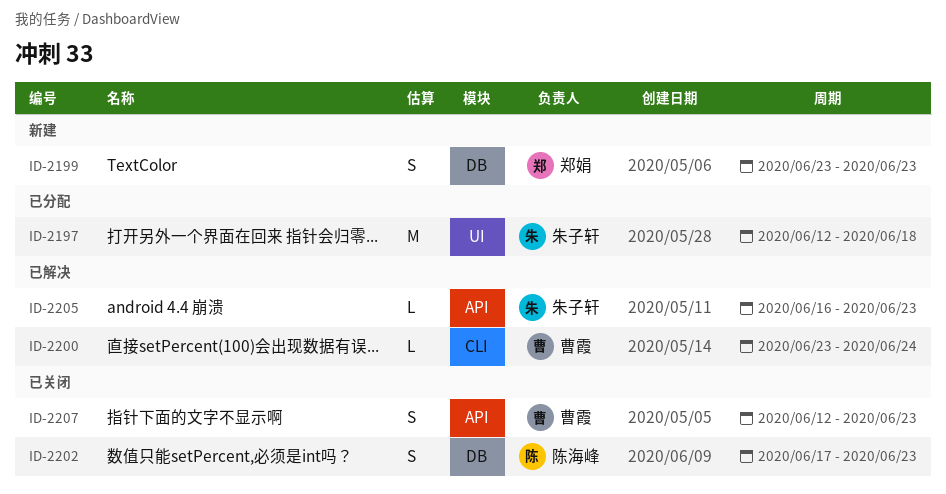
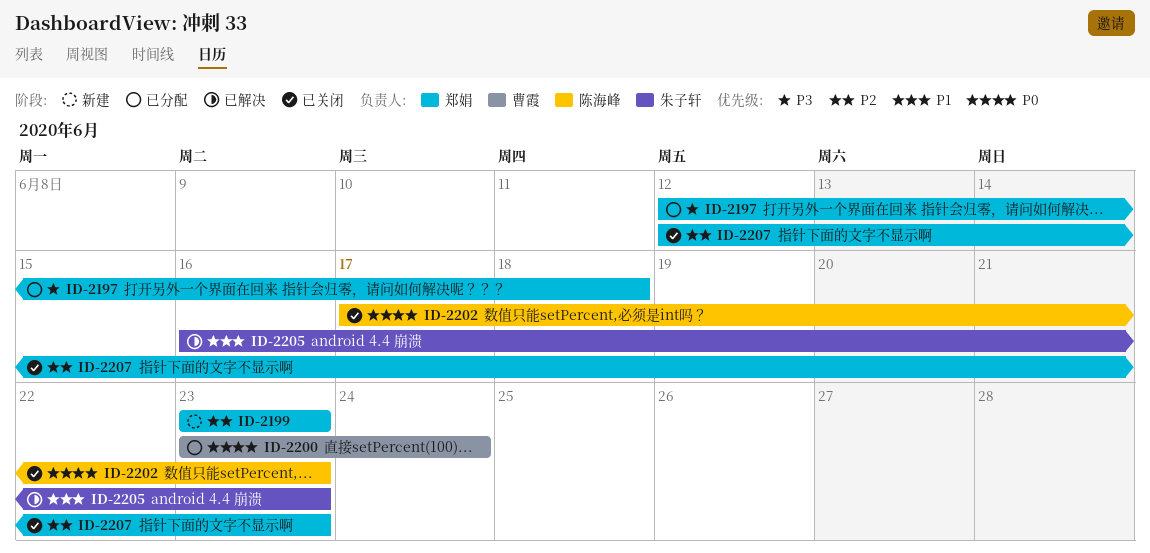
ID-2197, owner: 朱子轩 -> 郑娟
ID-2200, status: 已解决 -> 已分配
ID-2207, owner: 曹霞 -> 郑娟

